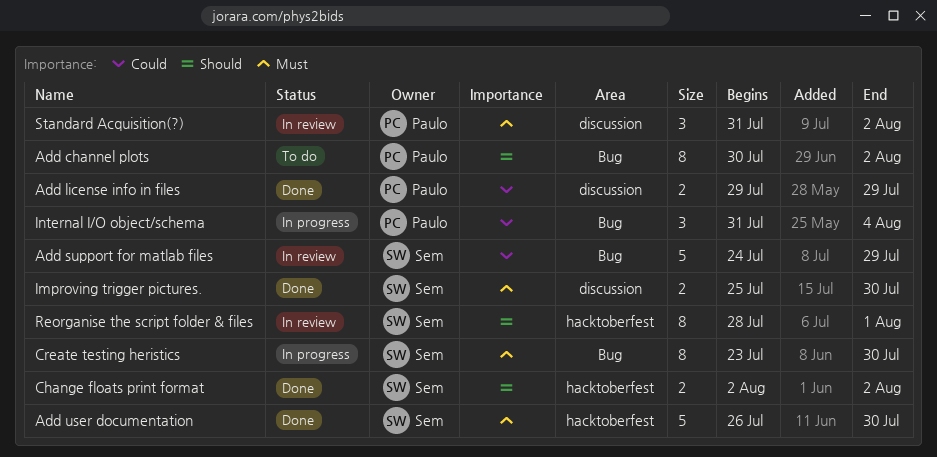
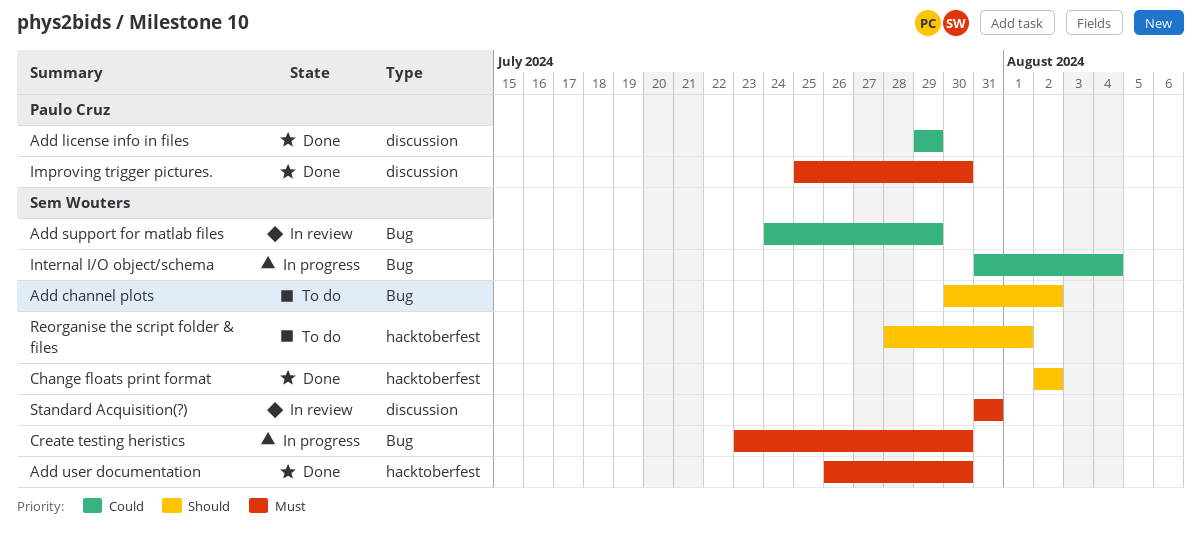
Add channel plots, owner: Paulo Cruz -> Sem Wouters
Improving trigger pictures., owner: Sem Wouters -> Paulo Cruz
Internal I/O object/schema, owner: Paulo Cruz -> Sem Wouters
Reorganise the script folder & files, status: In review -> To do
Standard Acquisition(?), owner: Paulo Cruz -> Sem Wouters
Standard Acquisition(?), due: Aug 2 -> Jul 31

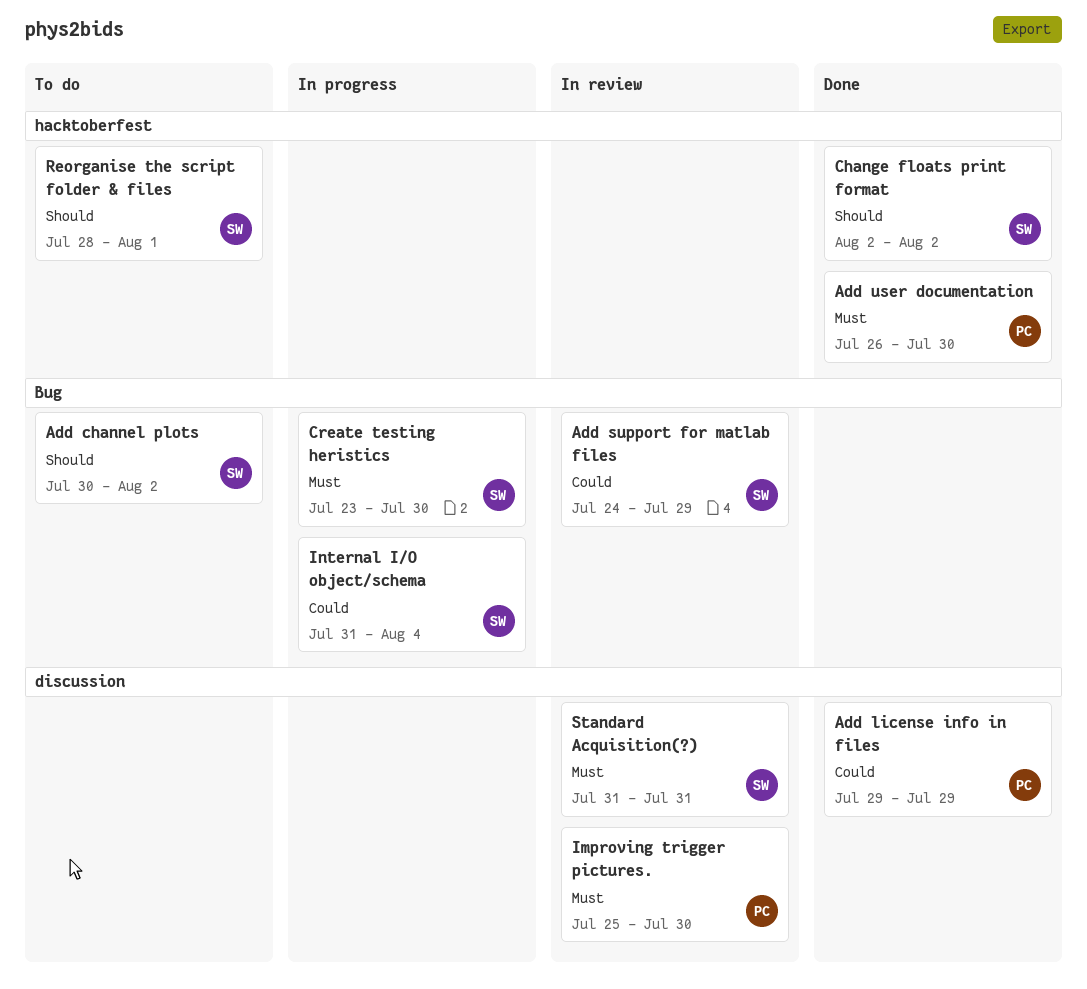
Add user documentation, owner: Sem Wouters -> Paulo Cruz
Improving trigger pictures., status: Done -> In review

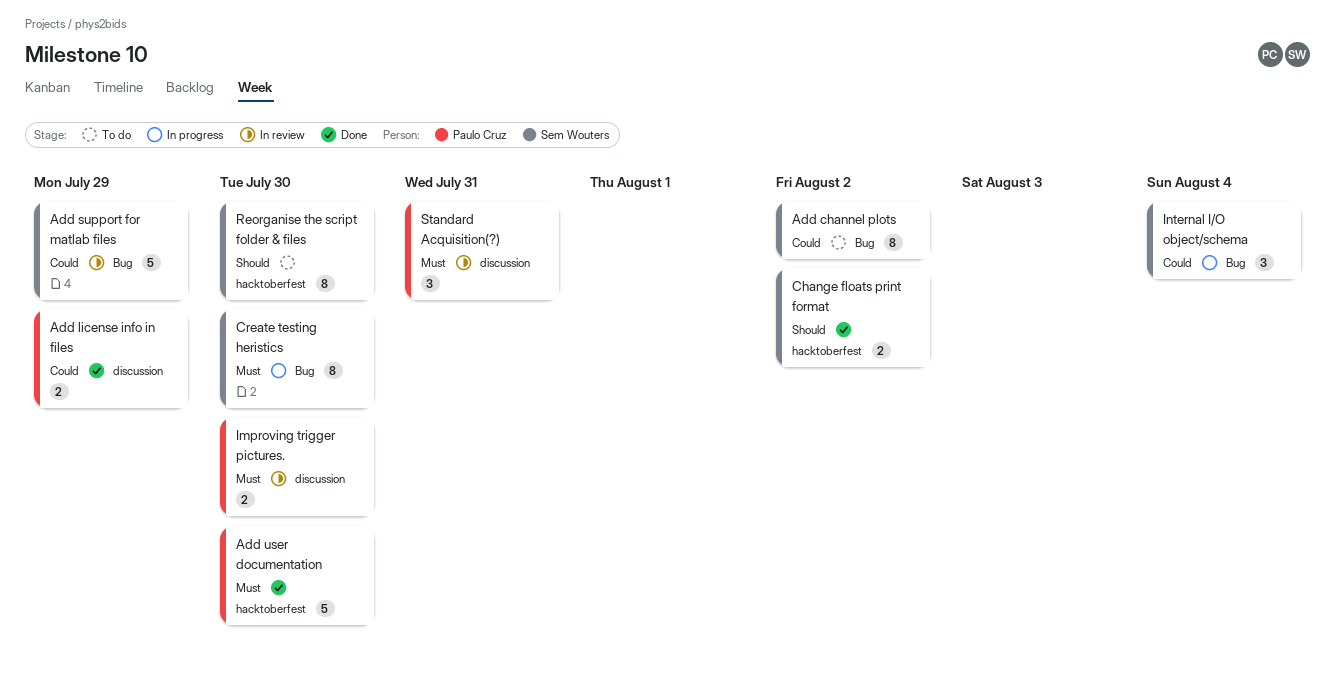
Add channel plots, priority: Should -> Could
Reorganise the script folder & files, due: Aug 1 -> Jul 30
Standard Acquisition(?), owner: Sem Wouters -> Paulo Cruz

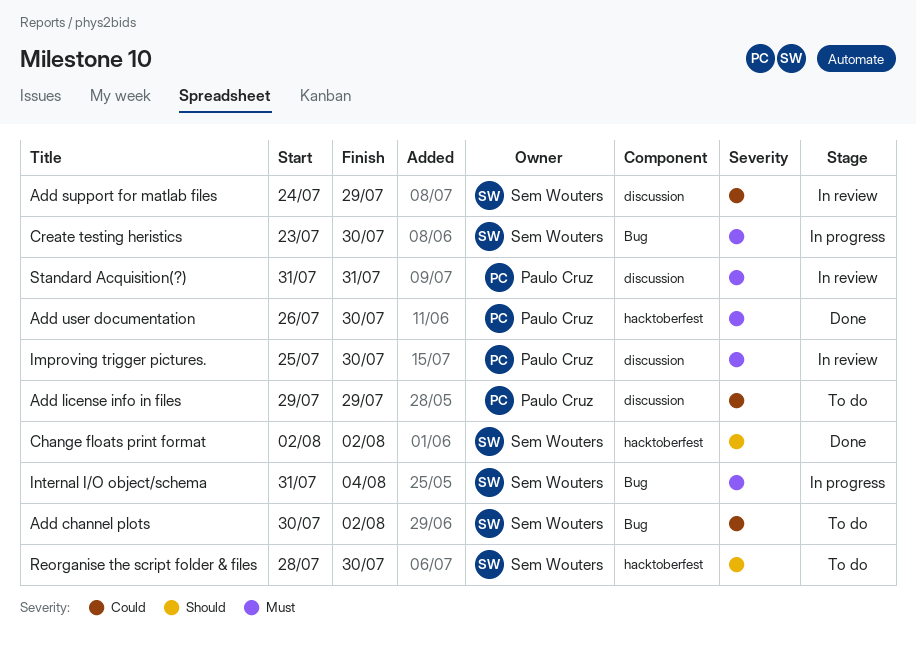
Add license info in files, status: Done -> To do
Add support for matlab files, label: Bug -> discussion
Internal I/O object/schema, priority: Could -> Must

